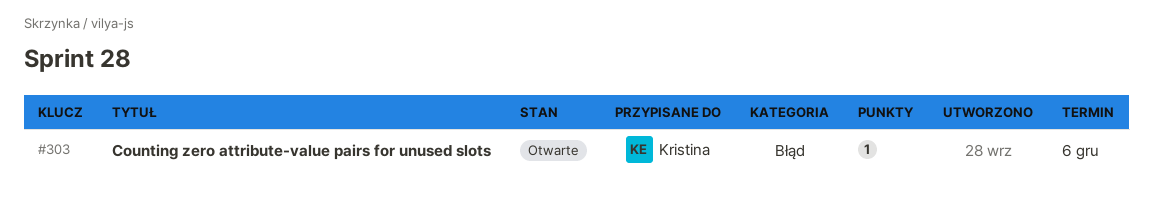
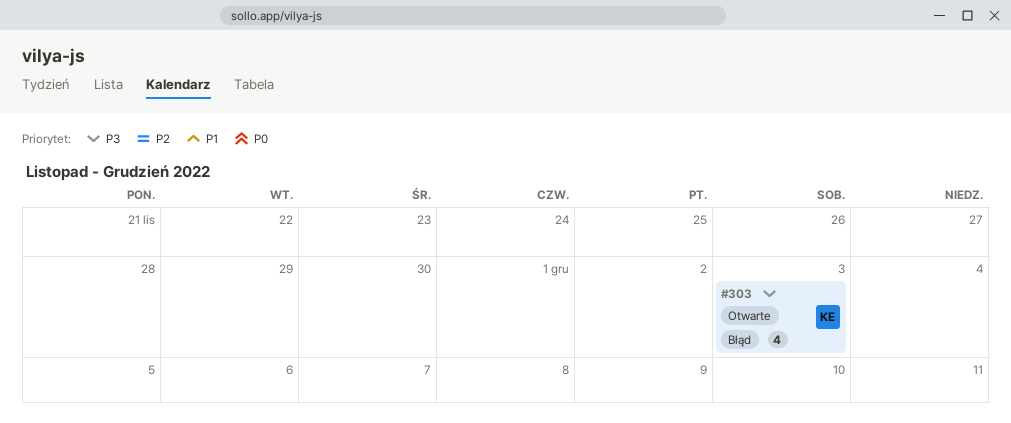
#303, estimate: 1 -> 4
#303, due: Dec 6 -> Dec 3

